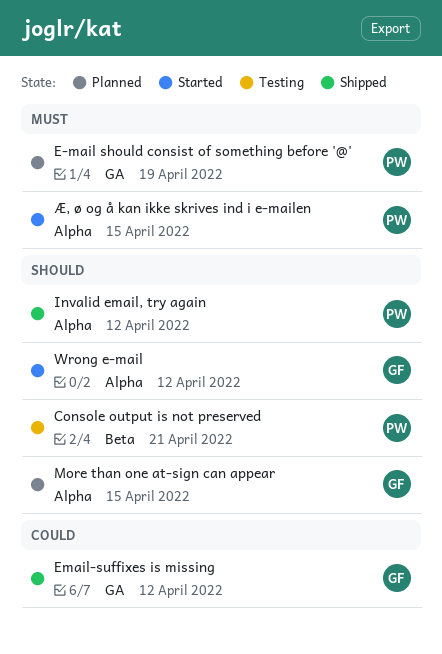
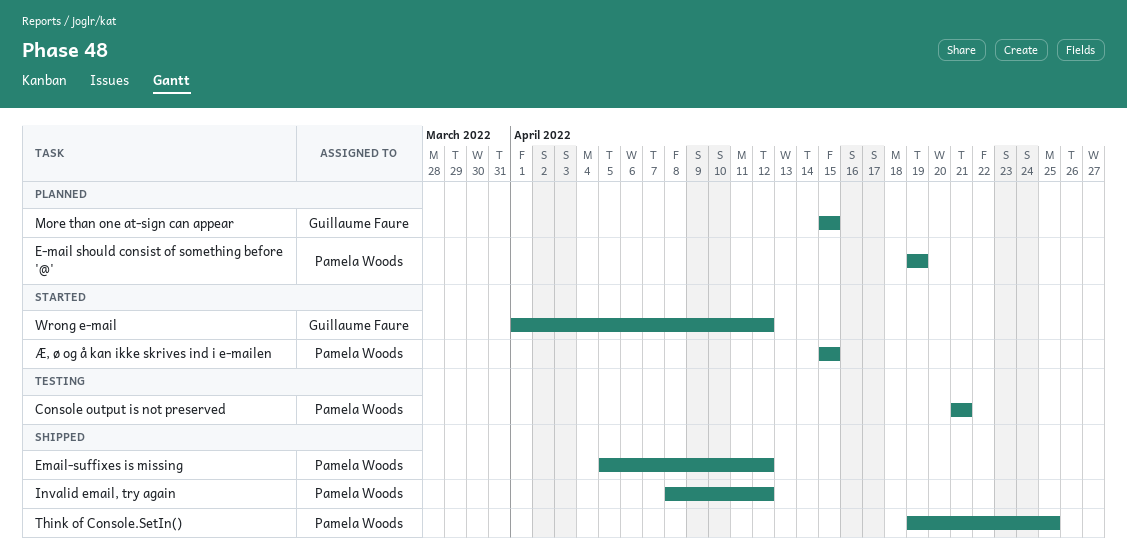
Email-suffixes is missing, owner: Guillaume Faure -> Pamela Woods
Think of Console.SetIn(): none -> present

